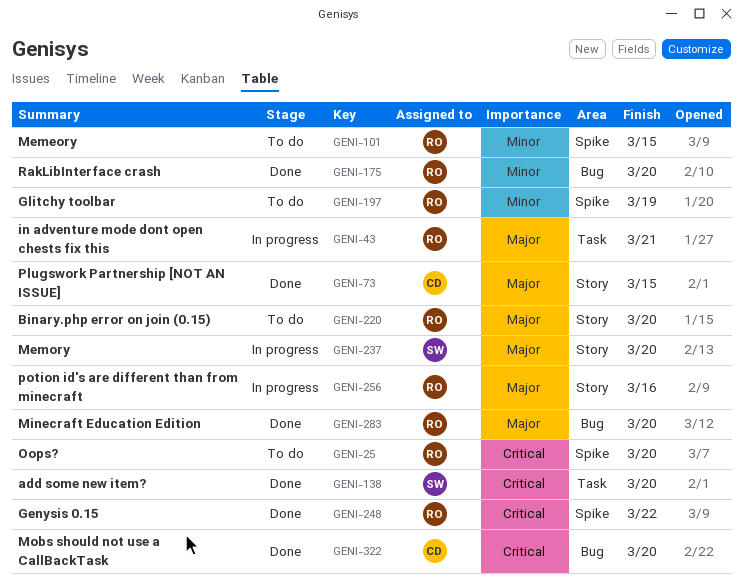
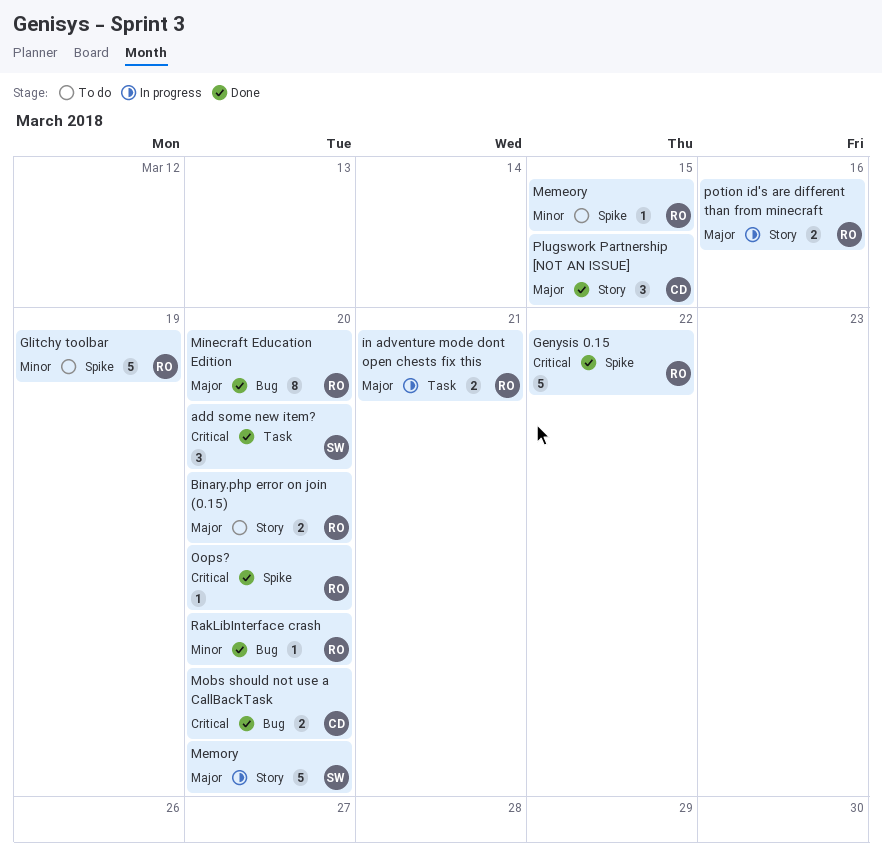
Oops?, status: To do -> Done

